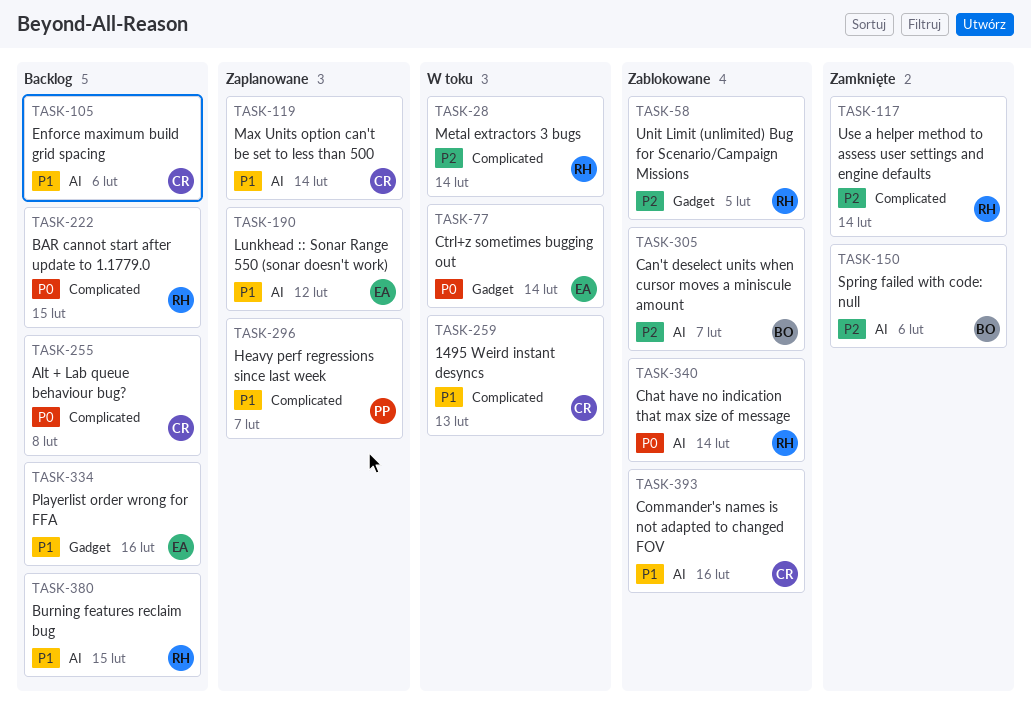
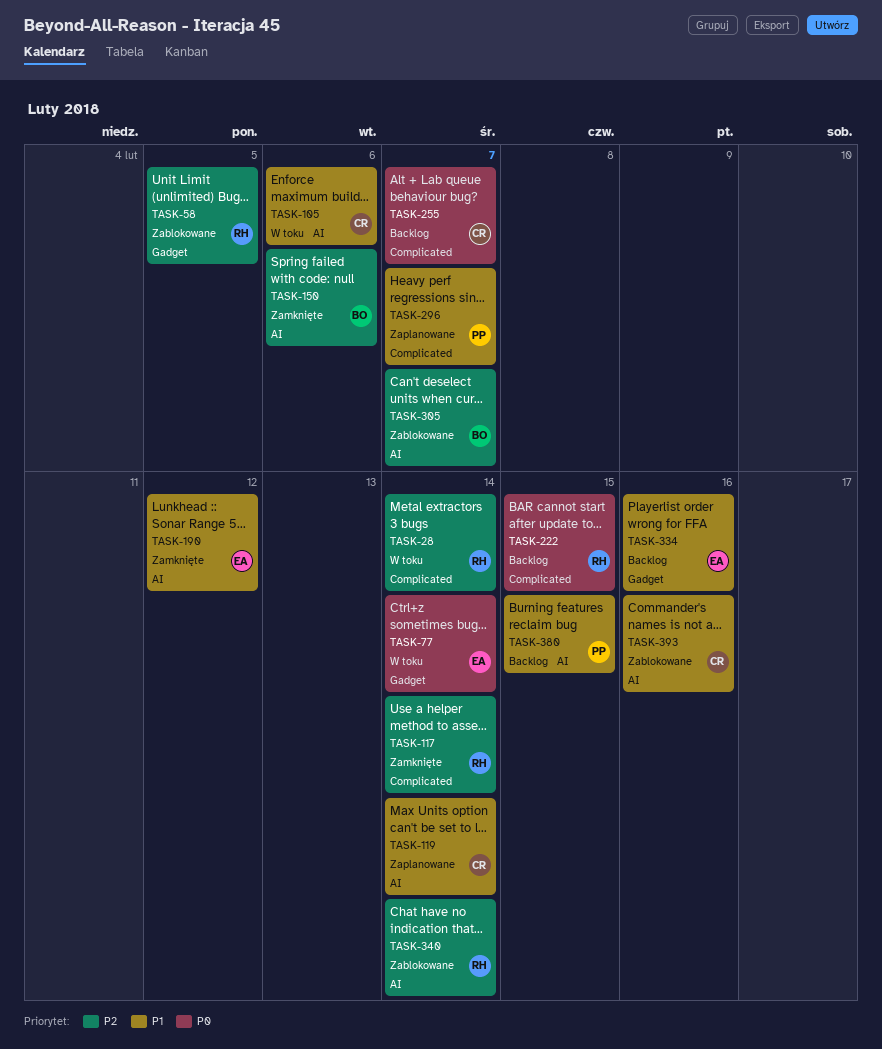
TASK-105, status: Backlog -> W toku
TASK-190, status: Zaplanowane -> Zamknięte
TASK-255, due: Feb 8 -> Feb 7
TASK-259: present -> none
TASK-340, priority: P0 -> P2
TASK-380, owner: RH -> PP

